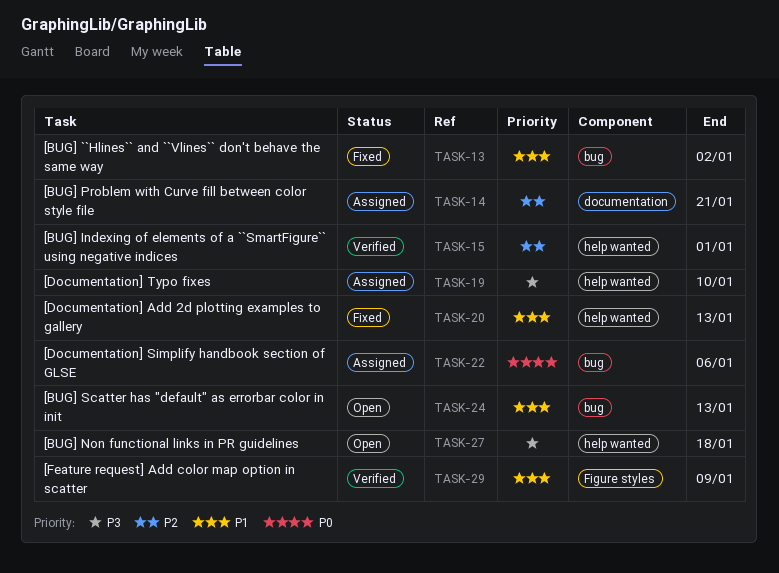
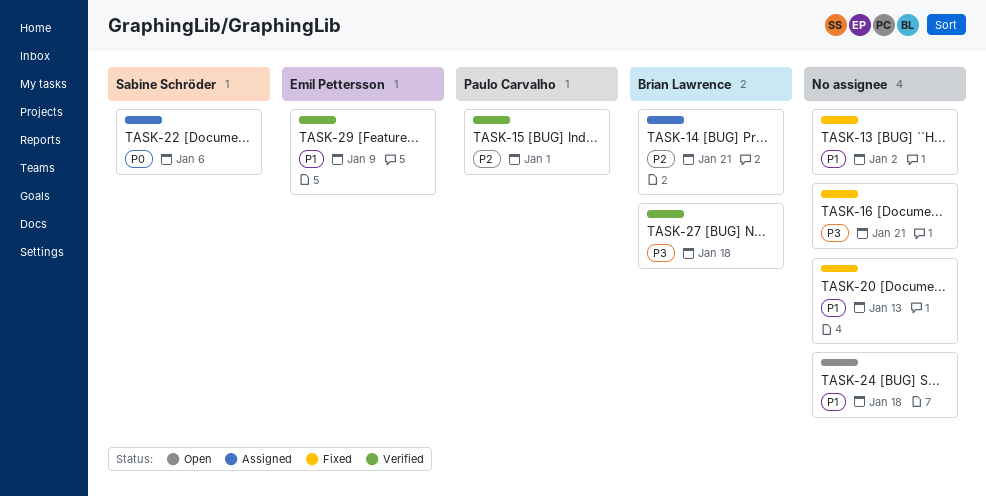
TASK-16: none -> present
TASK-19: present -> none
TASK-24, due: Jan 13 -> Jan 18
TASK-27, status: Open -> Verified

